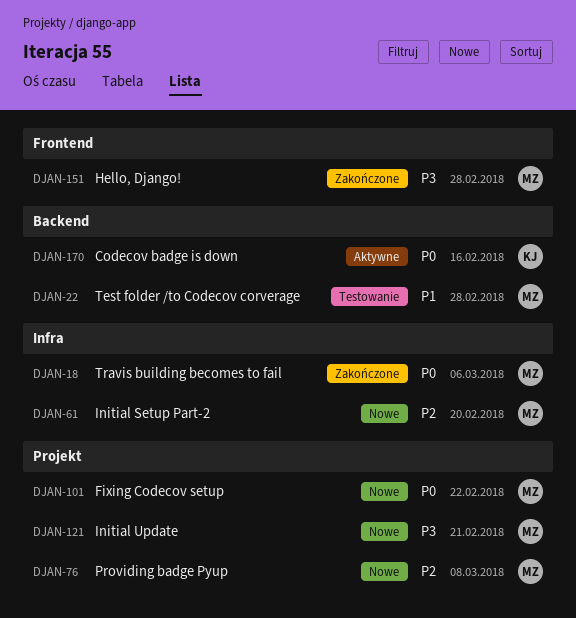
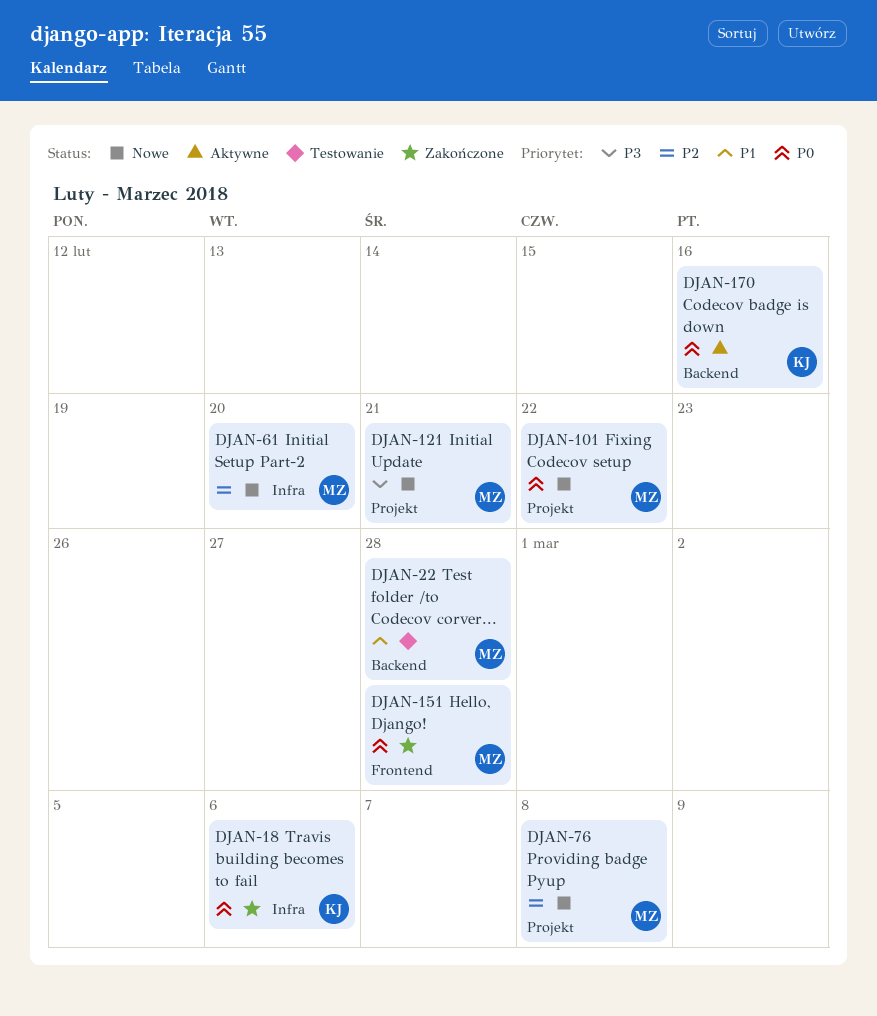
DJAN-18, owner: MZ -> KJ
DJAN-151, priority: P3 -> P0

